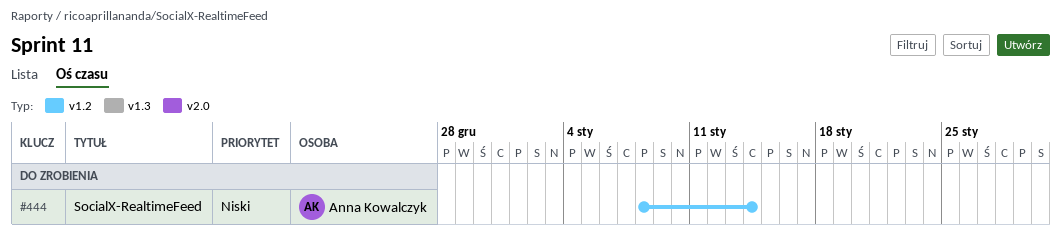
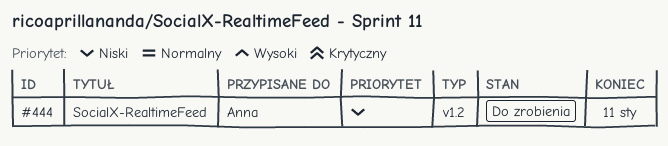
#444, due: Jan 14 -> Jan 11

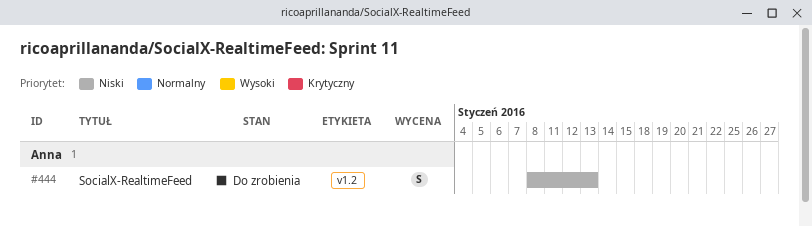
#444, due: Jan 11 -> Jan 13

